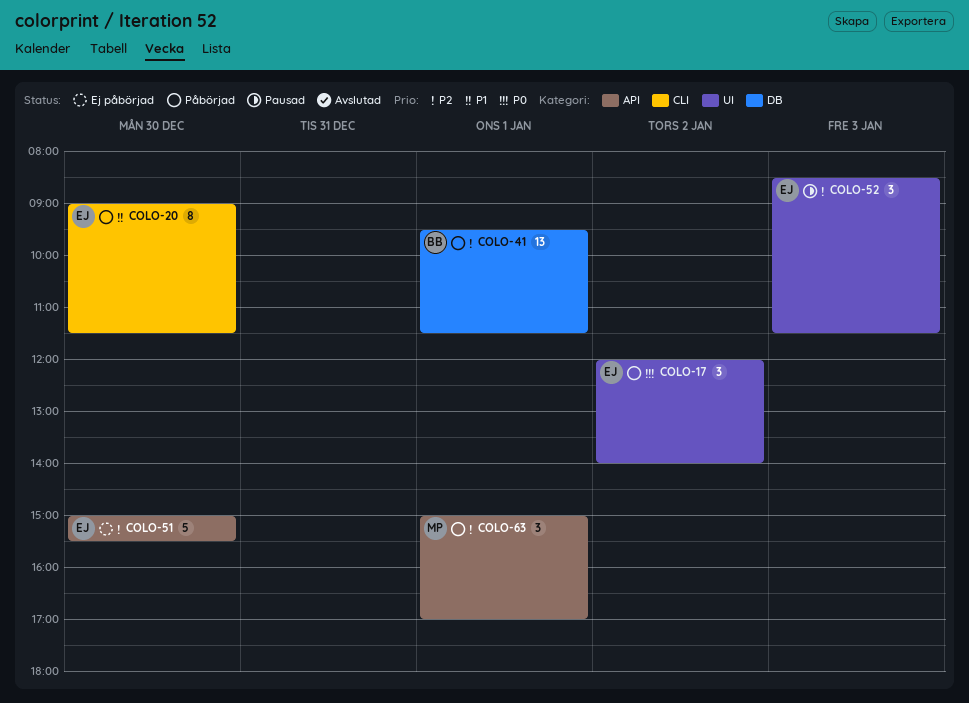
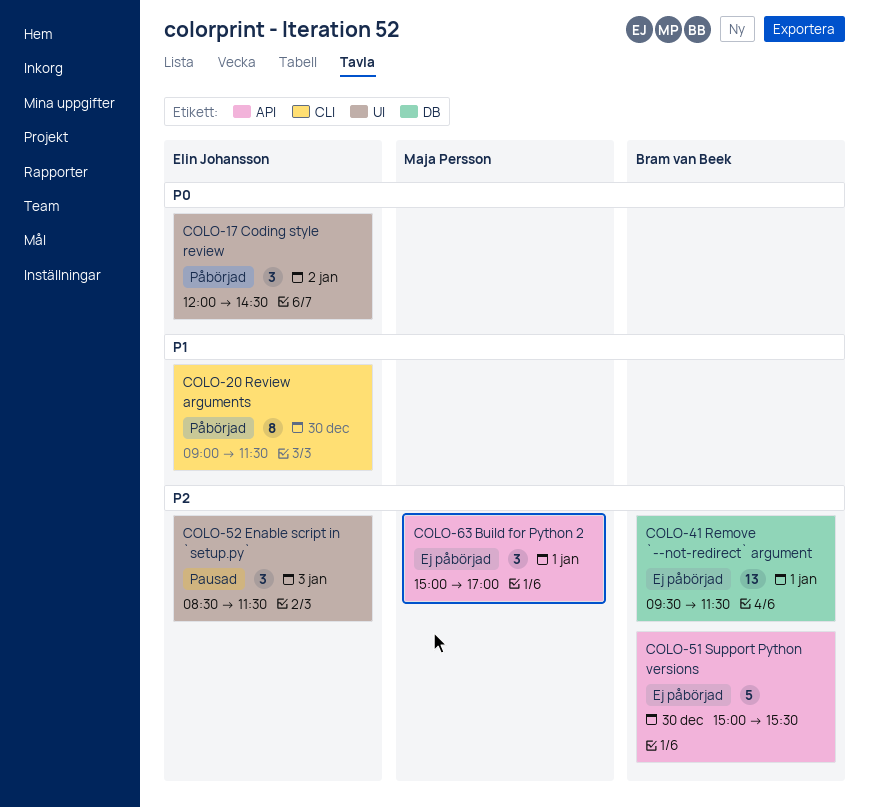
COLO-17, ends: 14:00 -> 14:30
COLO-41, status: Påbörjad -> Ej påbörjad
COLO-51, owner: Elin Johansson -> Bram van Beek
COLO-63, status: Påbörjad -> Ej påbörjad

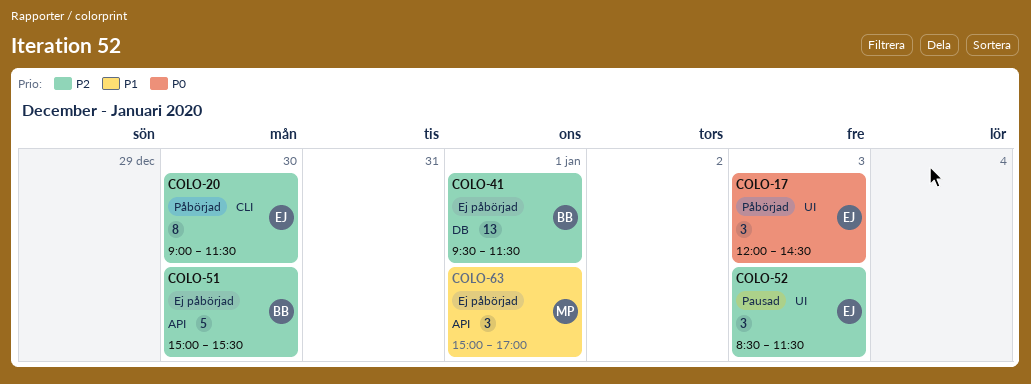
COLO-17, day: Jan 2 -> Jan 3
COLO-20, priority: P1 -> P2
COLO-63, priority: P2 -> P1

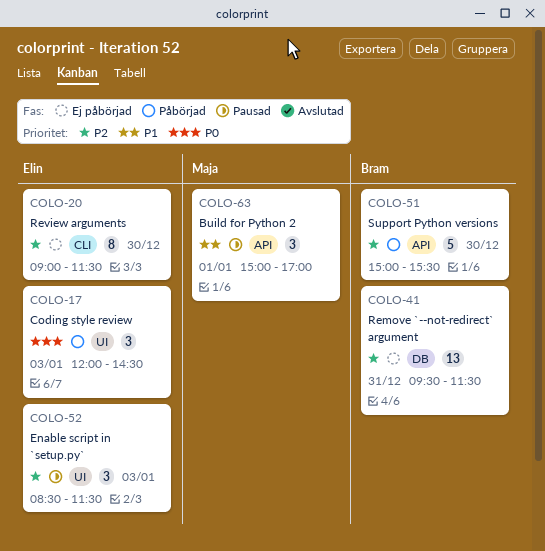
COLO-20, status: Påbörjad -> Ej påbörjad
COLO-41, day: Jan 1 -> Dec 31
COLO-51, status: Ej påbörjad -> Påbörjad
COLO-63, status: Ej påbörjad -> Pausad

